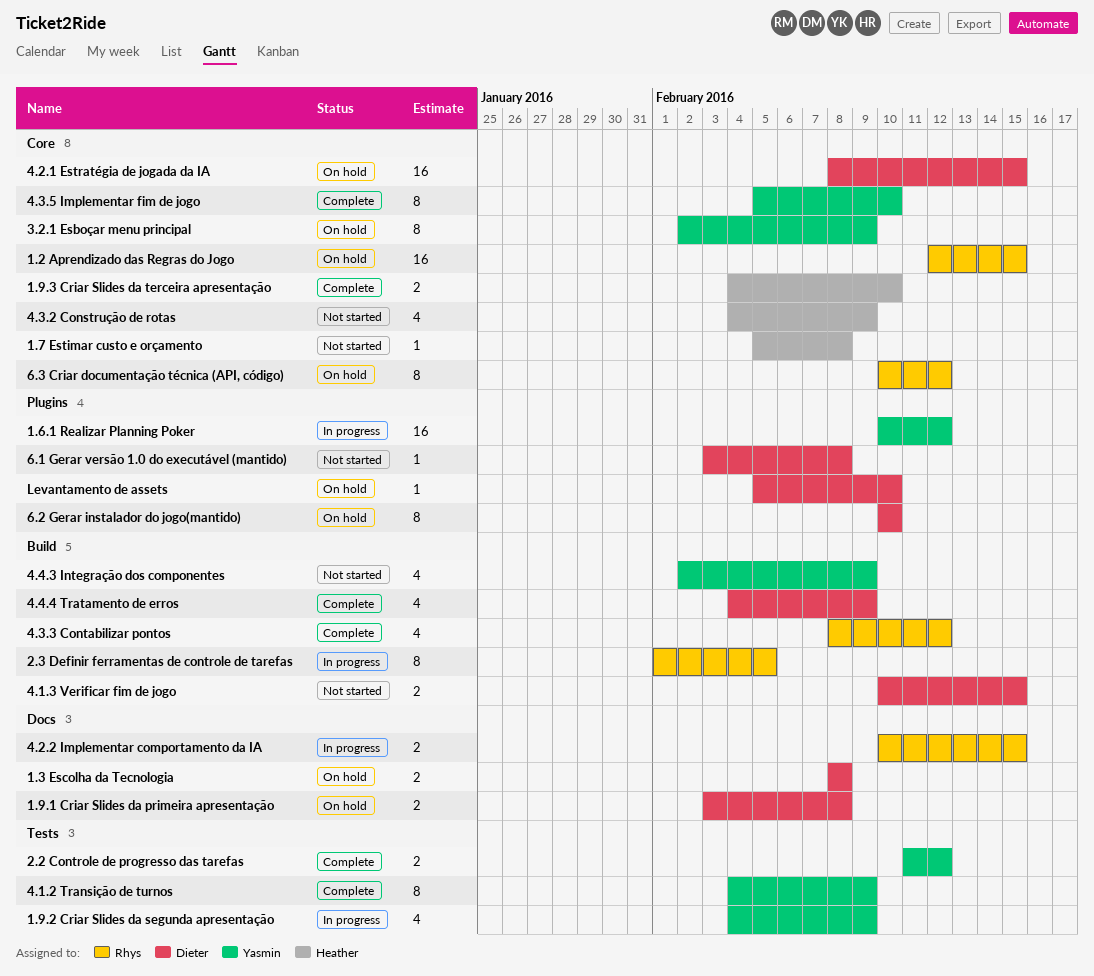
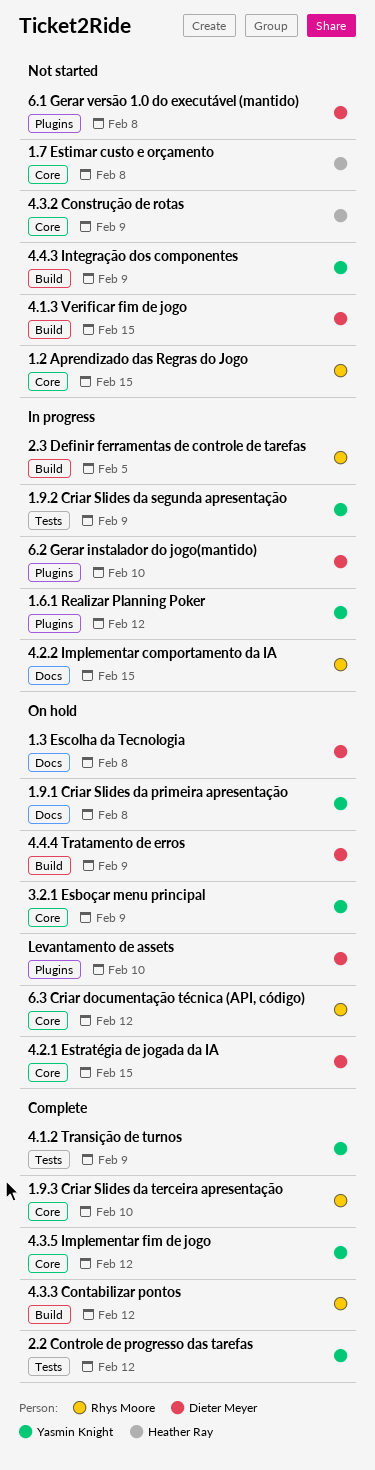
1.2 Aprendizado das Regras do Jogo, status: On hold -> Not started
1.9.1 Criar Slides da primeira apresentação, owner: Dieter Meyer -> Yasmin Knight
1.9.3 Criar Slides da terceira apresentação, owner: Heather Ray -> Rhys Moore
4.3.5 Implementar fim de jogo, due: Feb 10 -> Feb 12
4.4.4 Tratamento de erros, status: Complete -> On hold
6.2 Gerar instalador do jogo(mantido), status: On hold -> In progress

